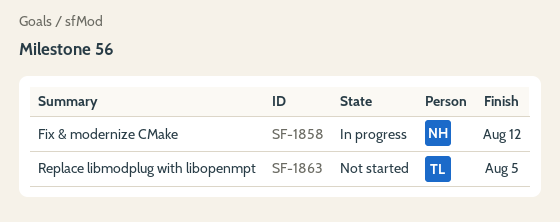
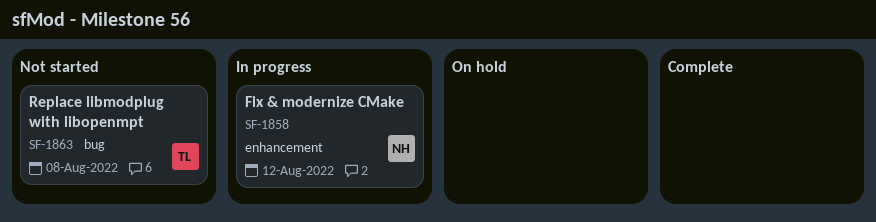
SF-1863, due: Aug 5 -> Aug 8

